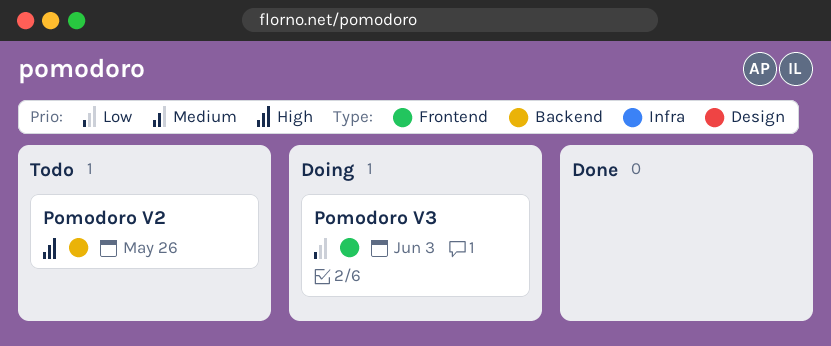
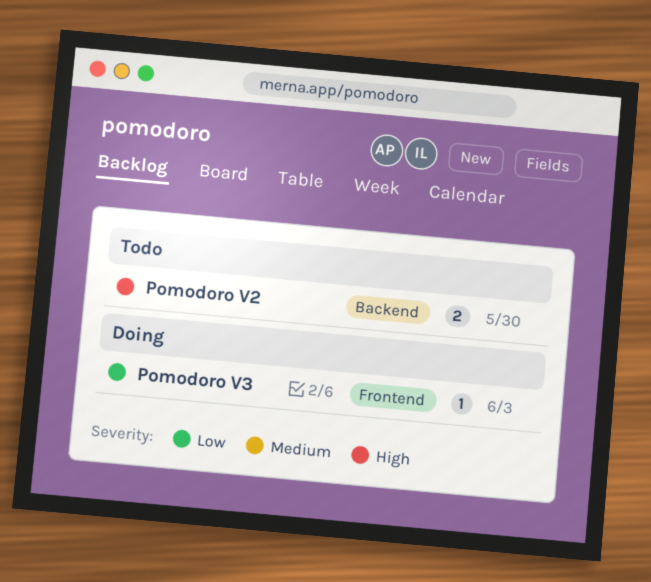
Pomodoro V2, due: May 26 -> May 30

